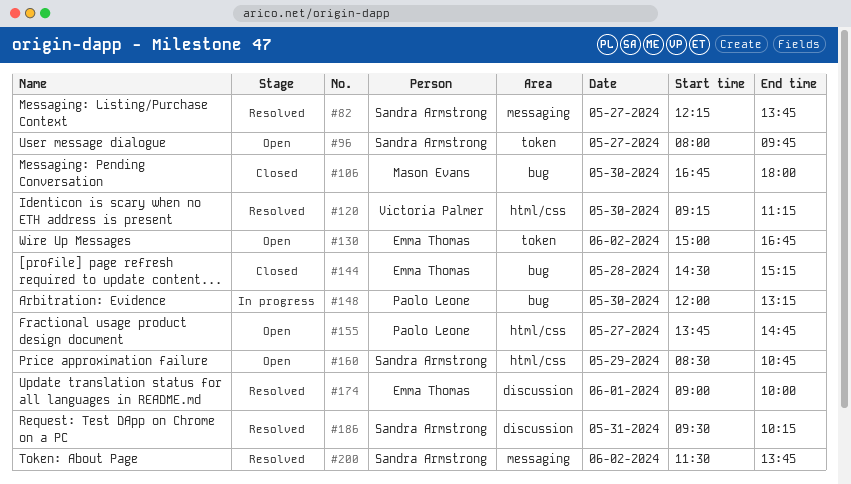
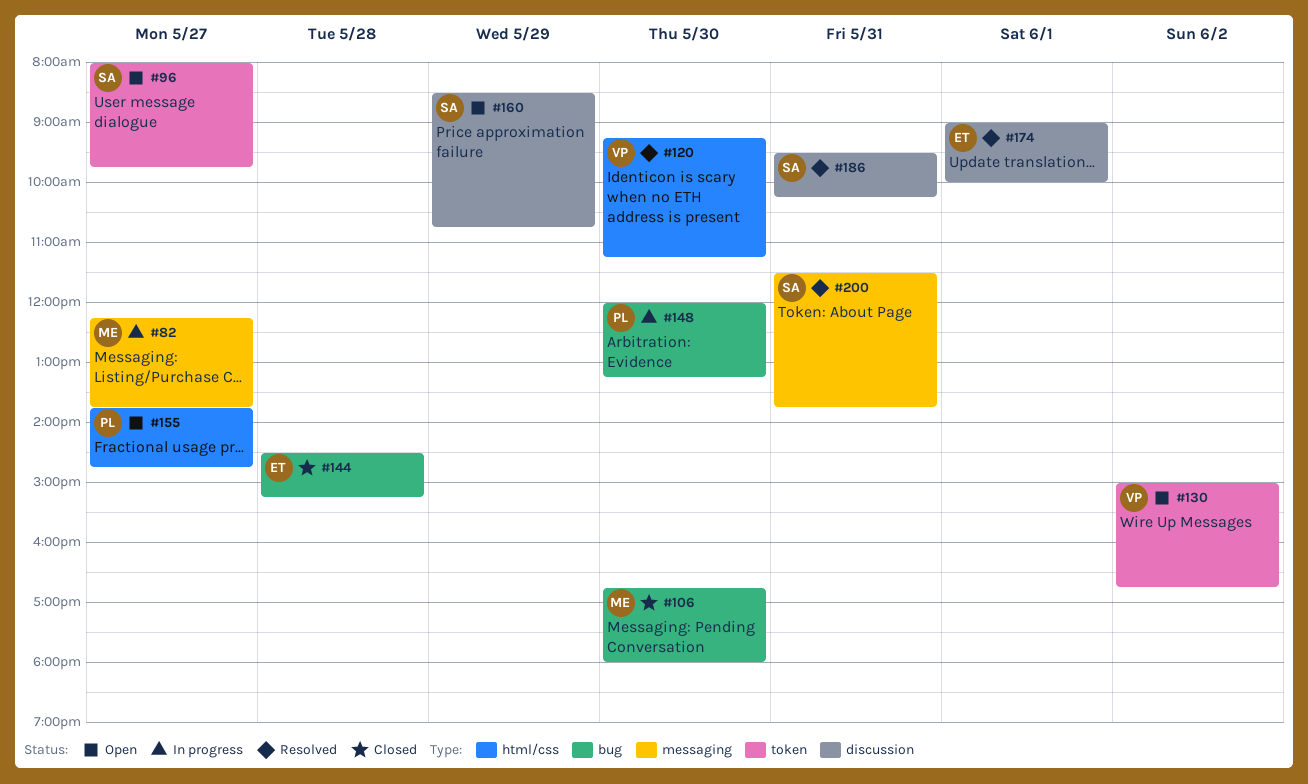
#82, status: Resolved -> In progress
#82, owner: Sandra Armstrong -> Mason Evans
#130, owner: Emma Thomas -> Victoria Palmer
#160, label: html/css -> discussion
#200, day: Jun 2 -> May 31

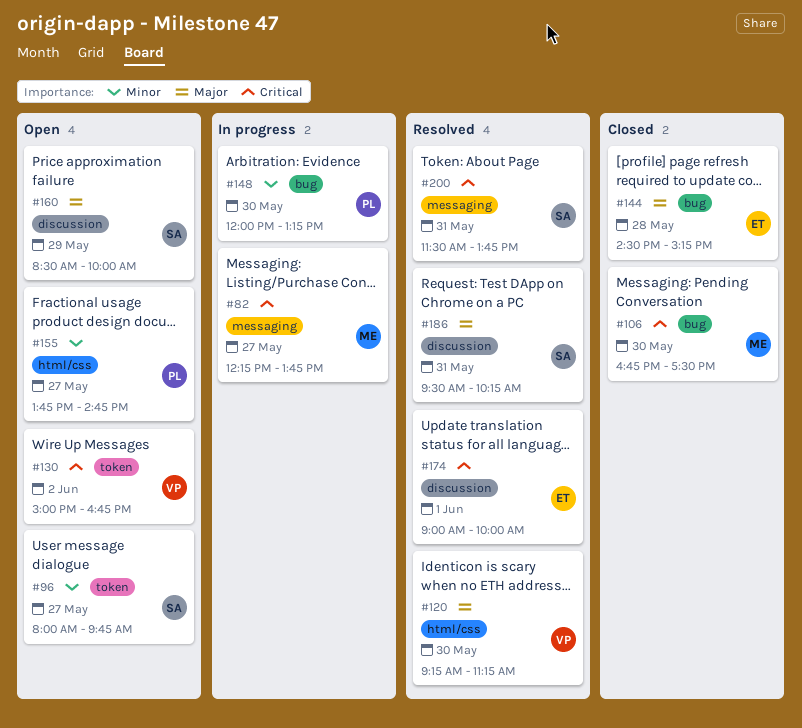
#106, ends: 18:00 -> 17:30
#160, ends: 10:45 -> 10:00

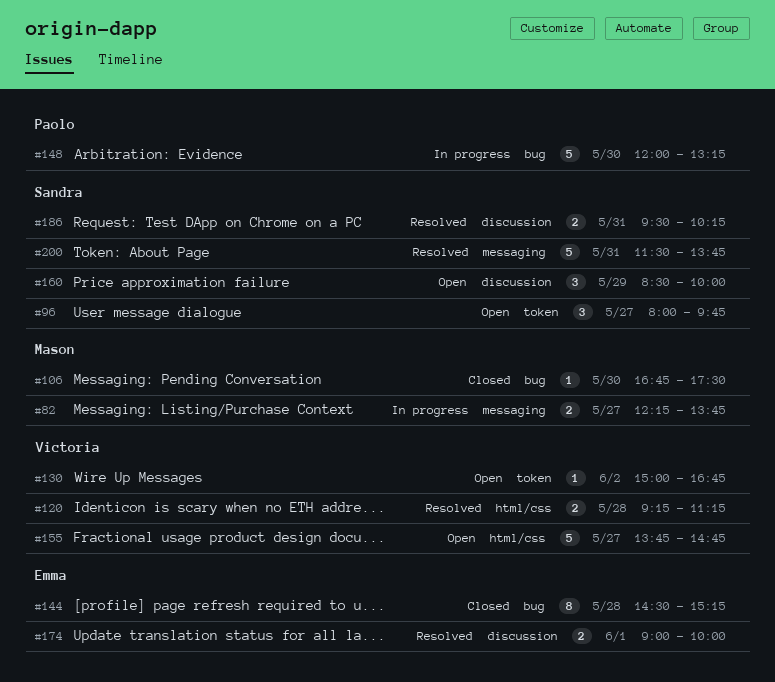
#120, day: May 30 -> May 28
#155, owner: Paolo -> Victoria

